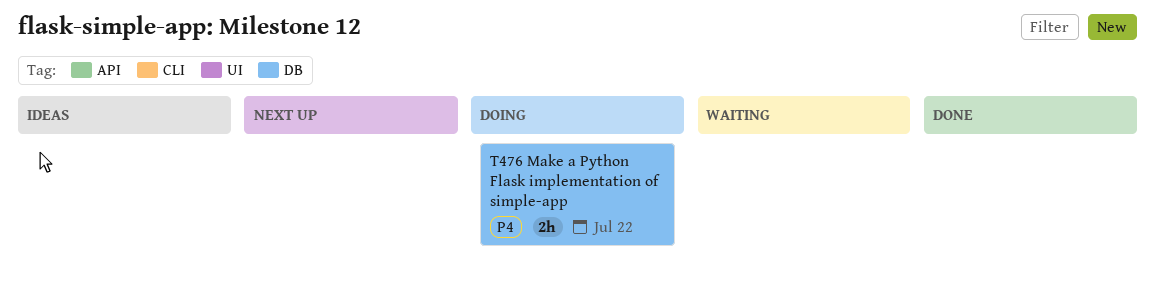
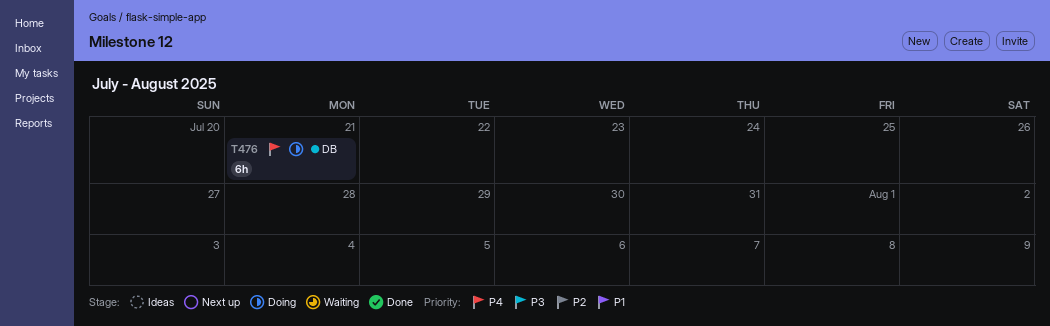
T476, estimate: 2h -> 6h
T476, due: Jul 22 -> Jul 21

